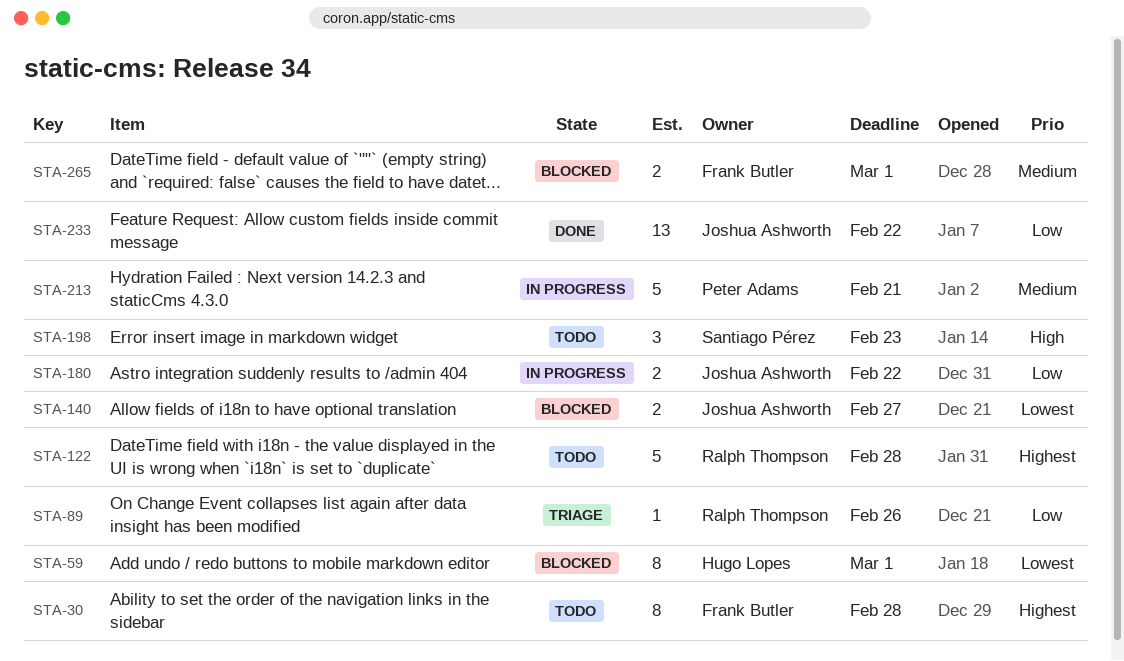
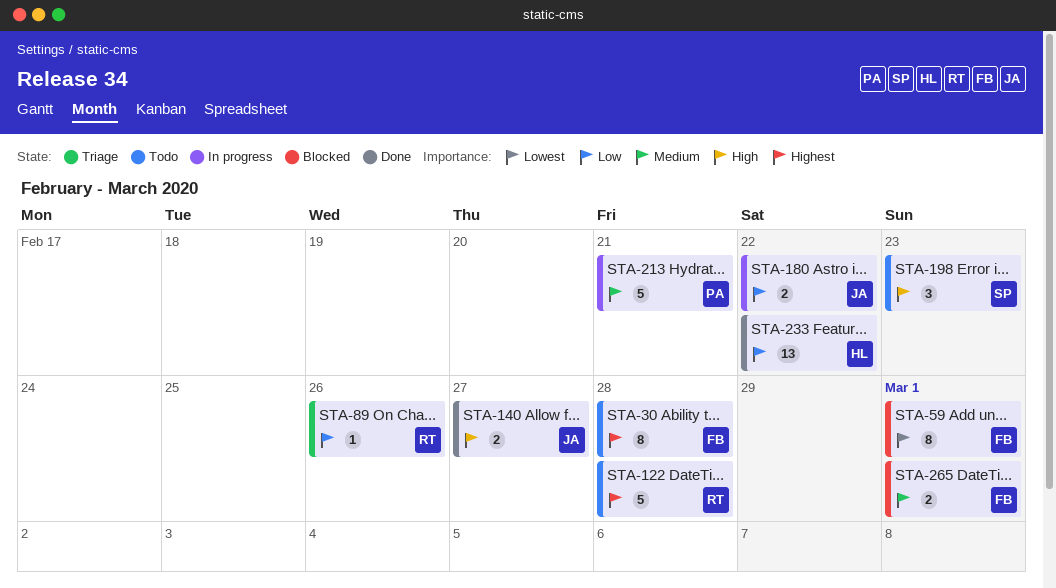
STA-59, owner: Hugo Lopes -> Frank Butler
STA-140, status: Blocked -> Done
STA-140, priority: Lowest -> High
STA-233, owner: Joshua Ashworth -> Hugo Lopes

